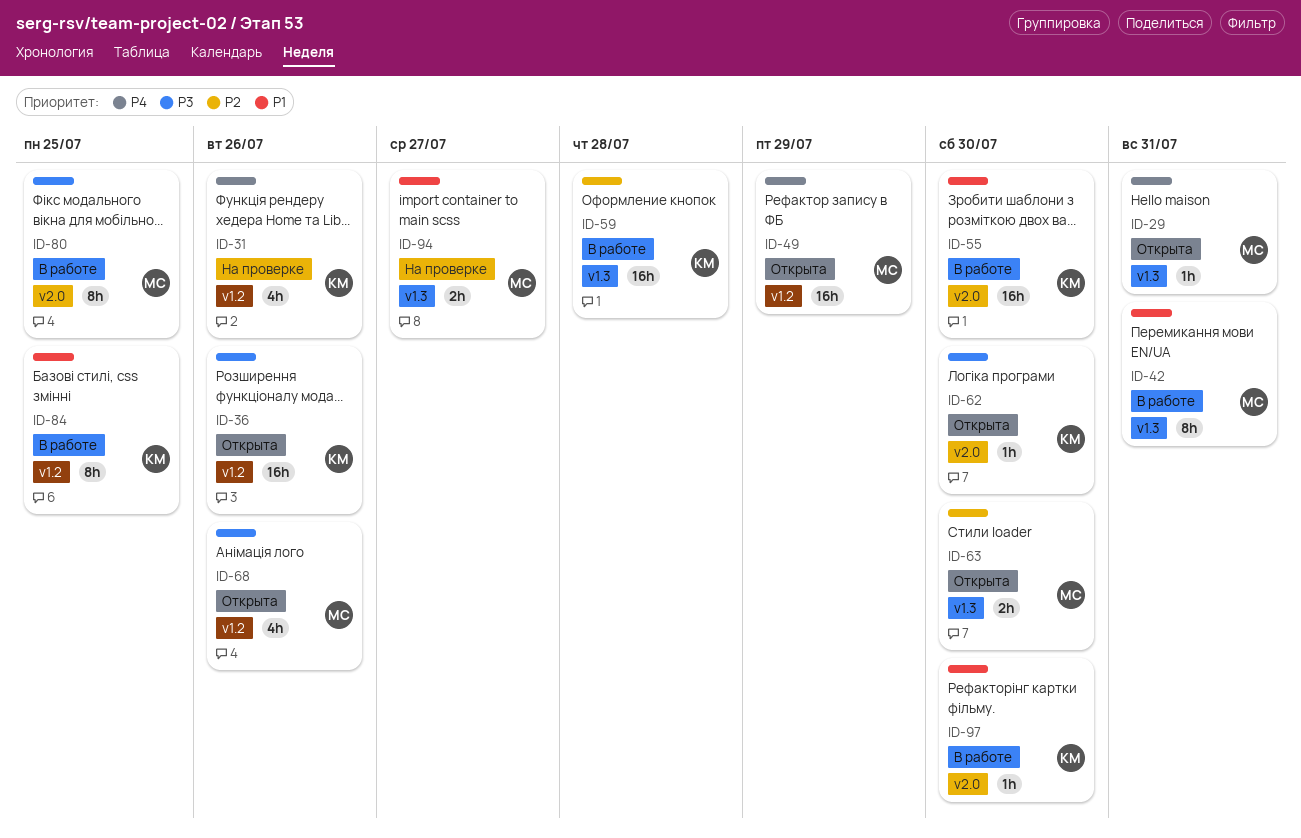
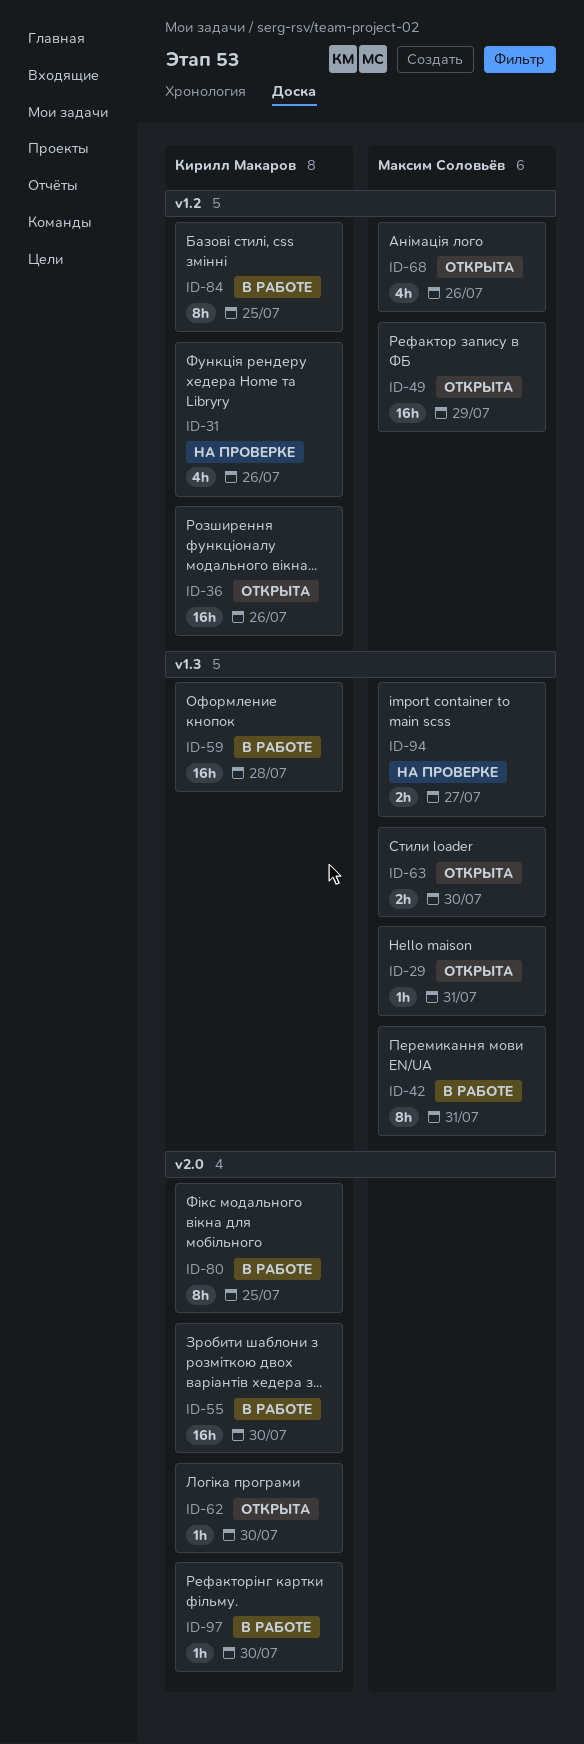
ID-80, owner: Максим Соловьёв -> Кирилл Макаров

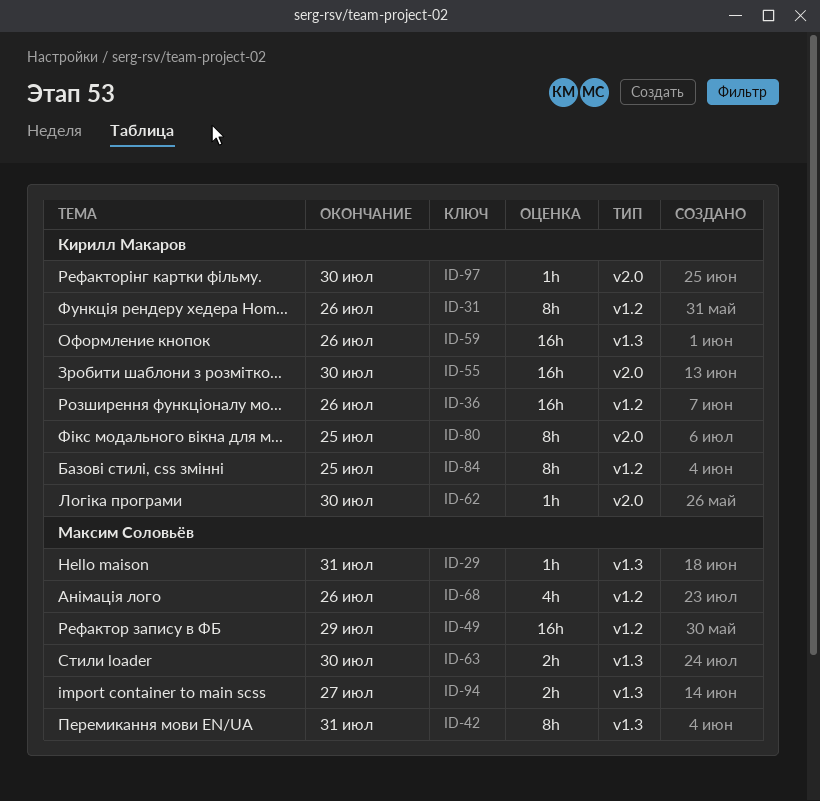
ID-31, estimate: 4h -> 8h
ID-59, due: Jul 28 -> Jul 26

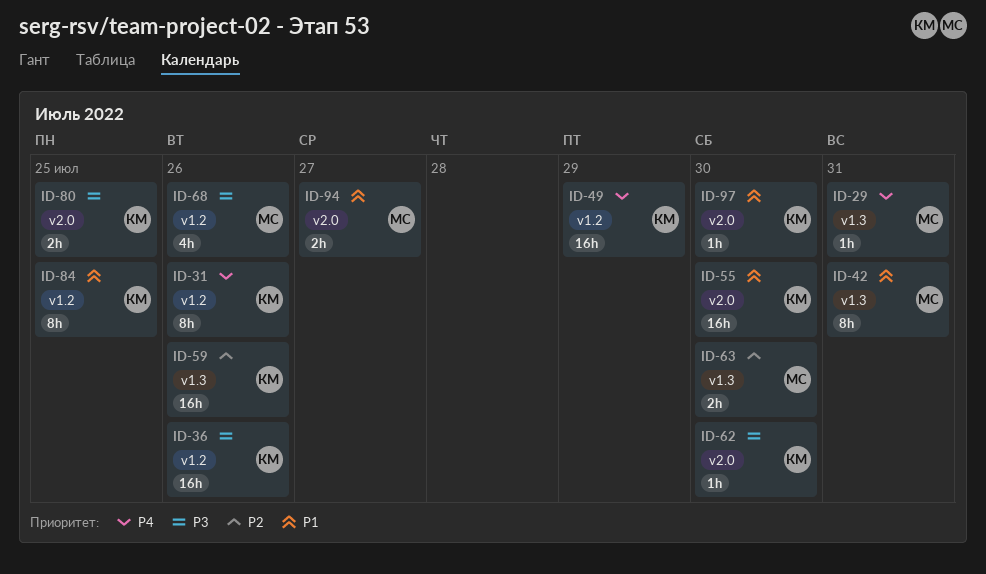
ID-49, owner: Максим Соловьёв -> Кирилл Макаров
ID-80, estimate: 8h -> 2h
ID-94, label: v1.3 -> v2.0

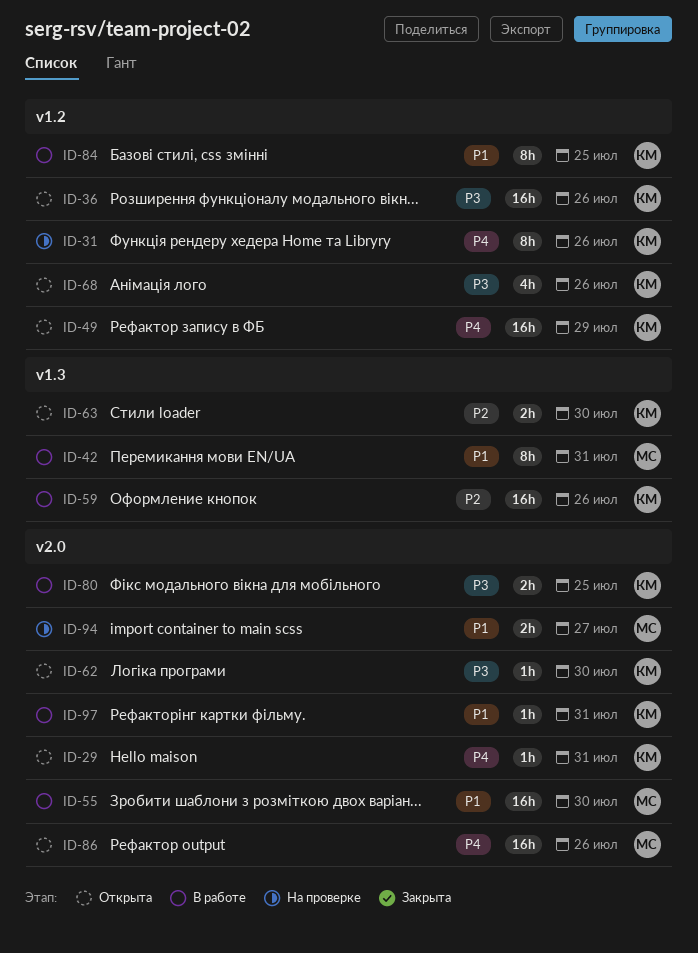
ID-29, owner: МС -> КМ
ID-29, label: v1.3 -> v2.0
ID-55, owner: КМ -> МС
ID-63, owner: МС -> КМ
ID-68, owner: МС -> КМ
ID-86: none -> present
ID-97, due: Jul 30 -> Jul 31

